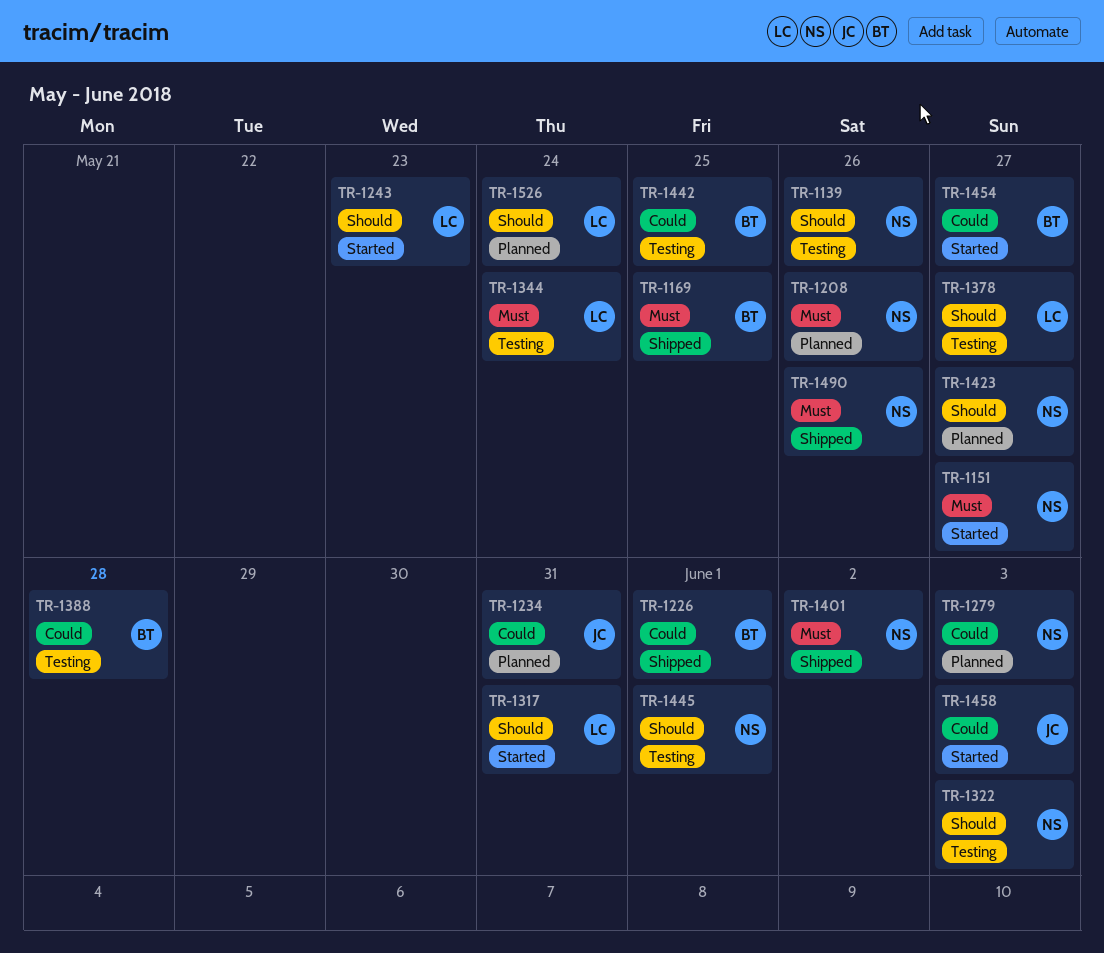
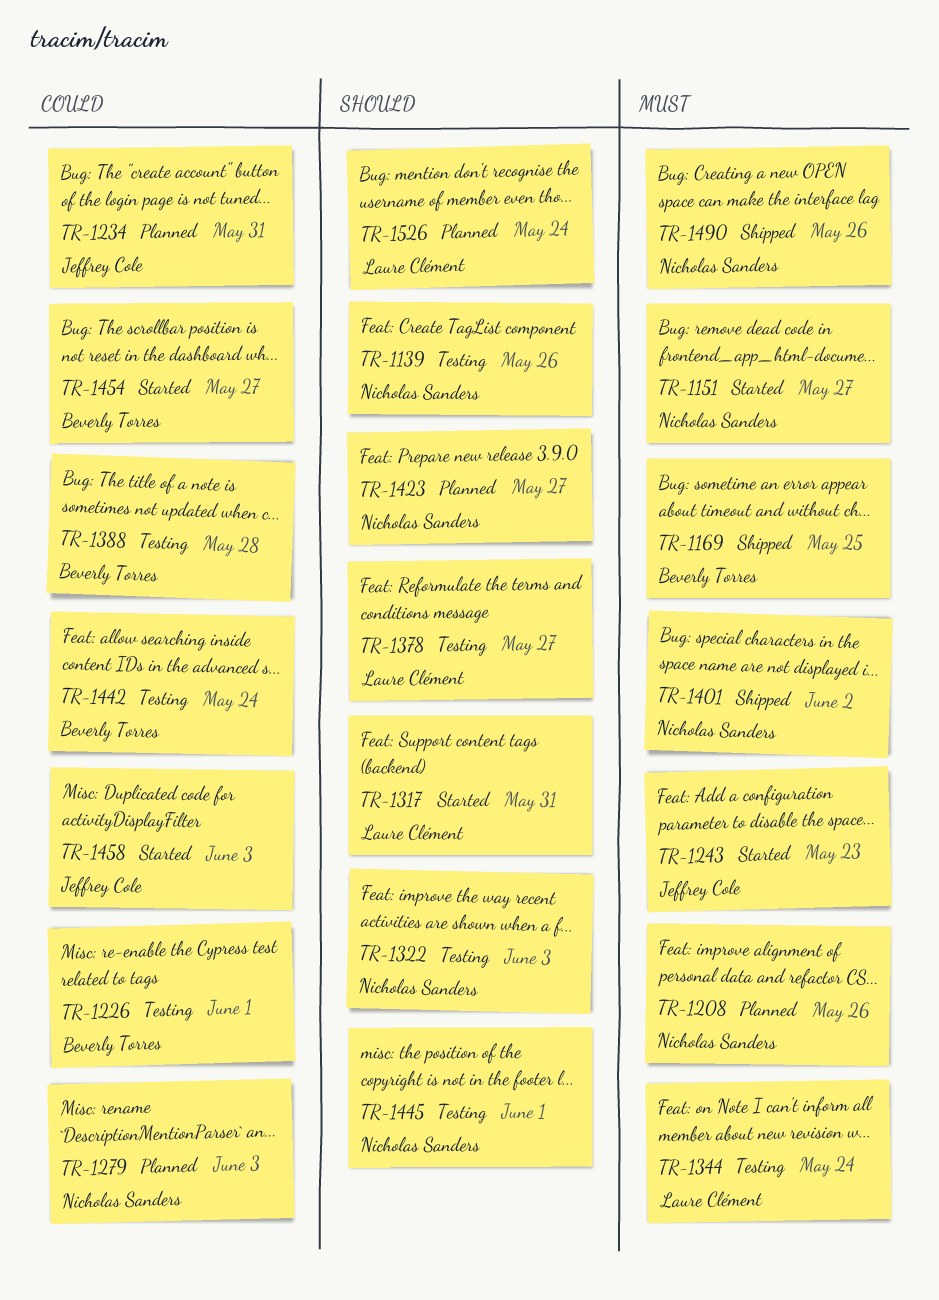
TR-1226, status: Shipped -> Testing
TR-1243, owner: Laure Clément -> Jeffrey Cole
TR-1243, priority: Should -> Must
TR-1442, due: May 25 -> May 24

